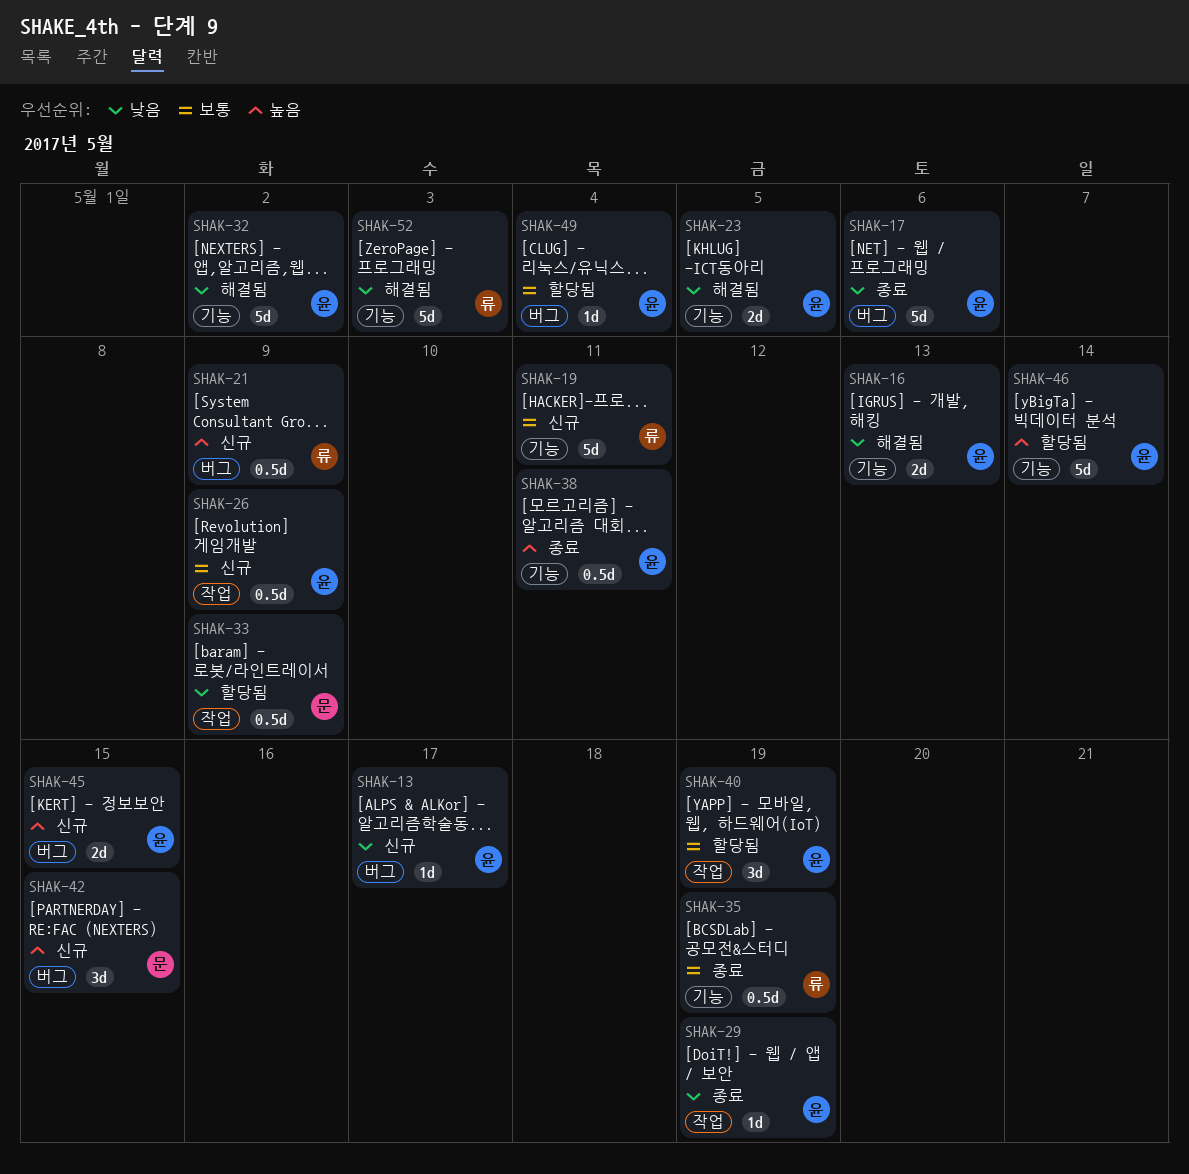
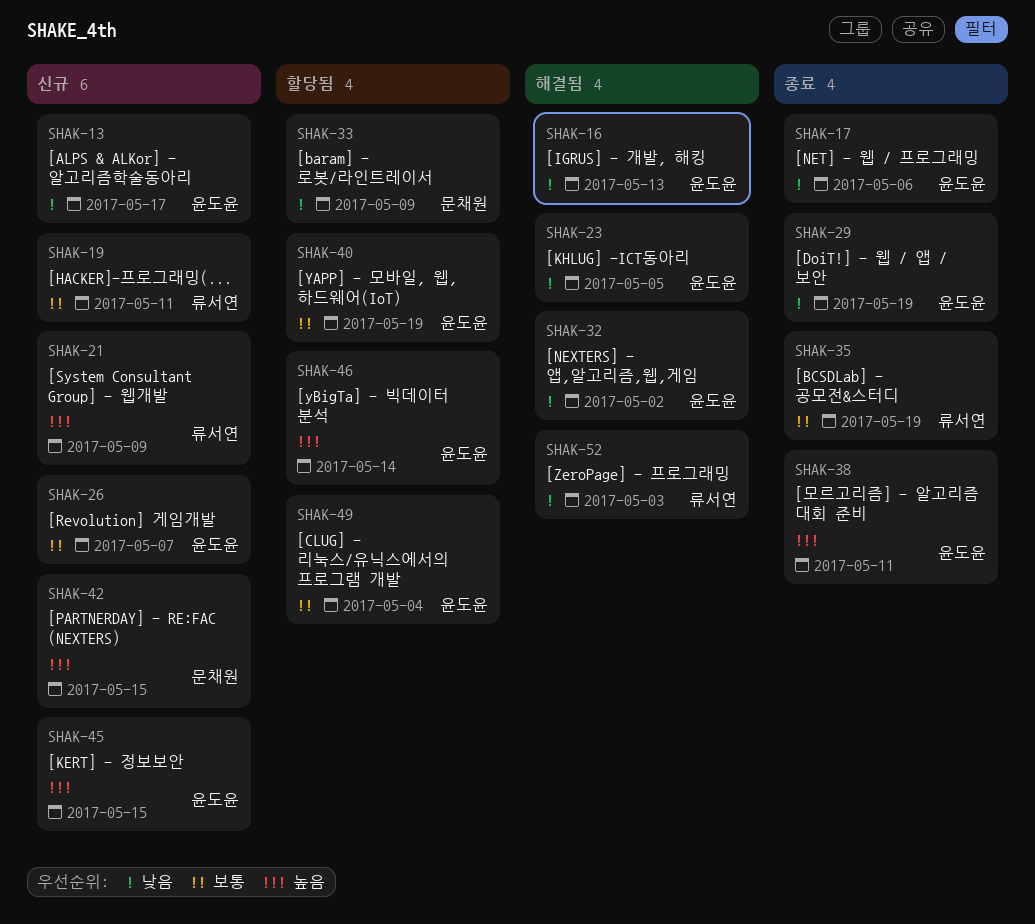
SHAK-26, due: May 9 -> May 7

